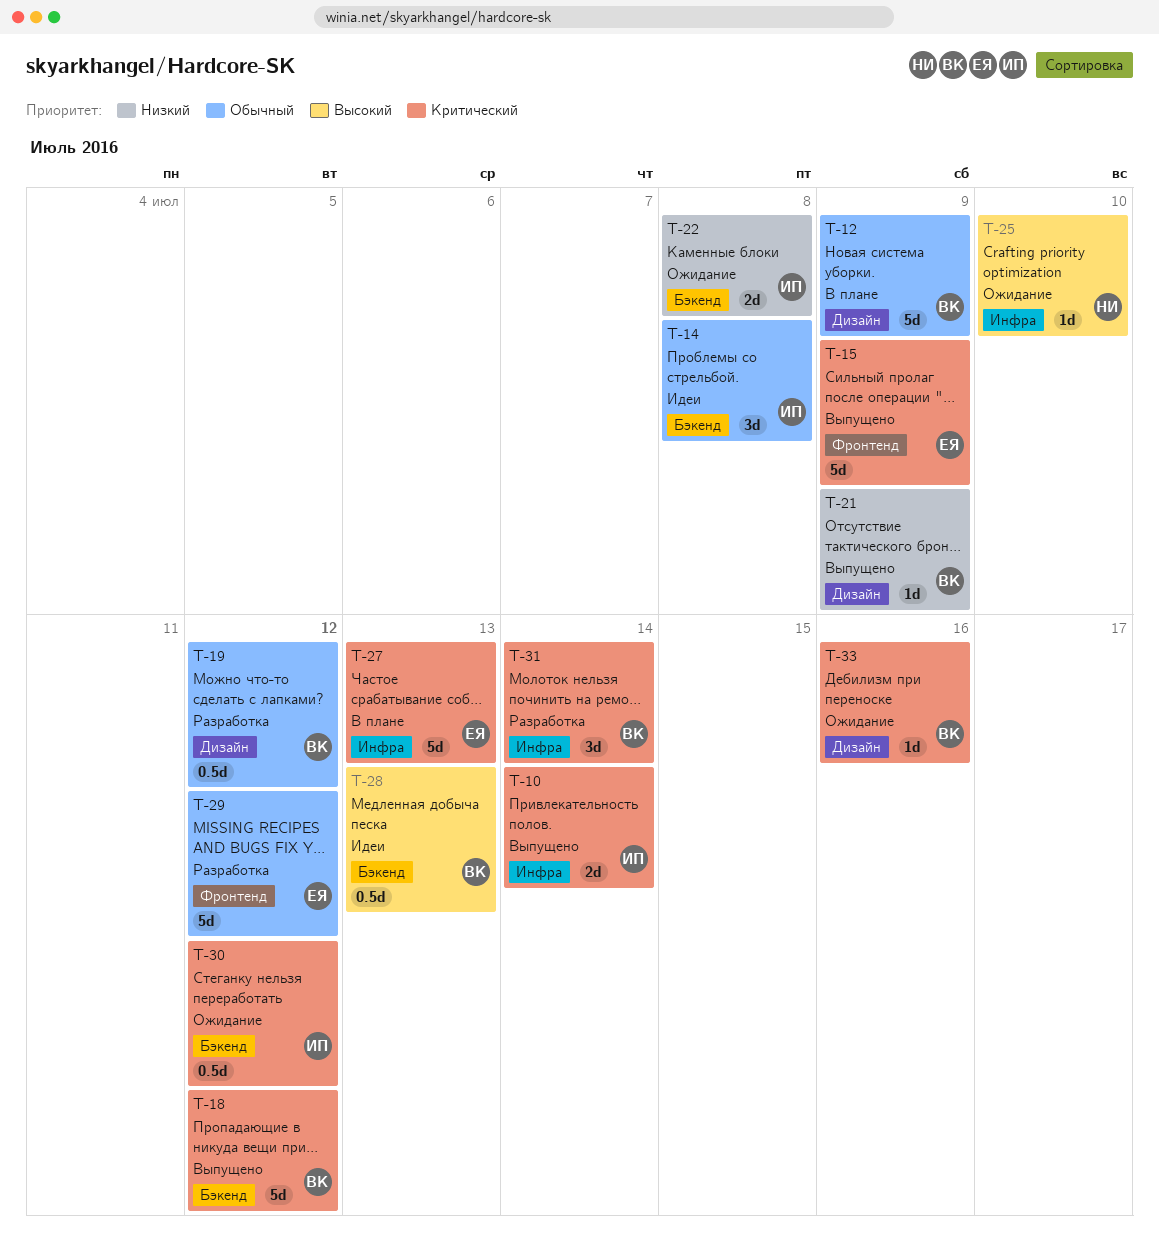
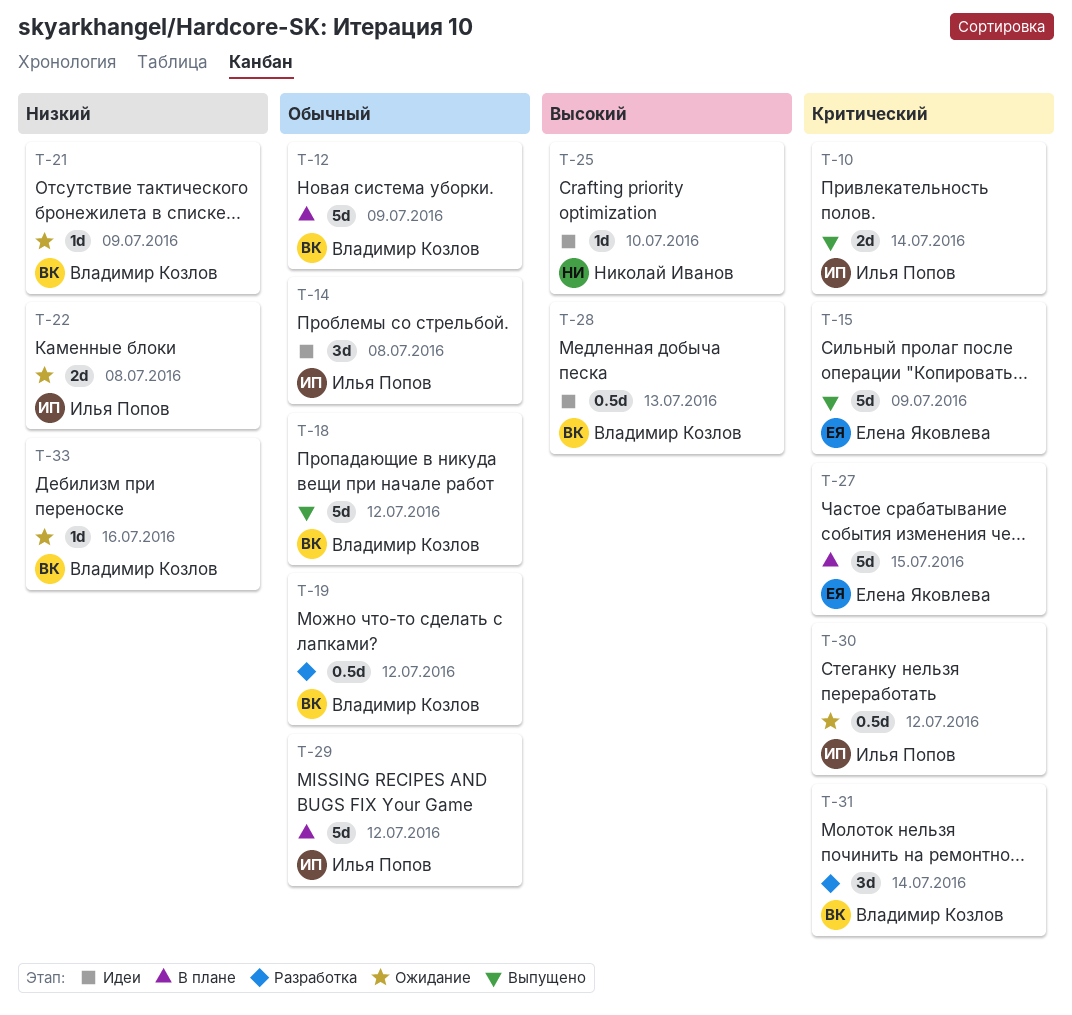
T-18, priority: Критический -> Обычный
T-21, status: Выпущено -> Ожидание
T-25, status: Ожидание -> Идеи
T-27, due: Jul 13 -> Jul 15
T-29, status: Разработка -> В плане
T-29, owner: Елена Яковлева -> Илья Попов
T-33, priority: Критический -> Низкий

